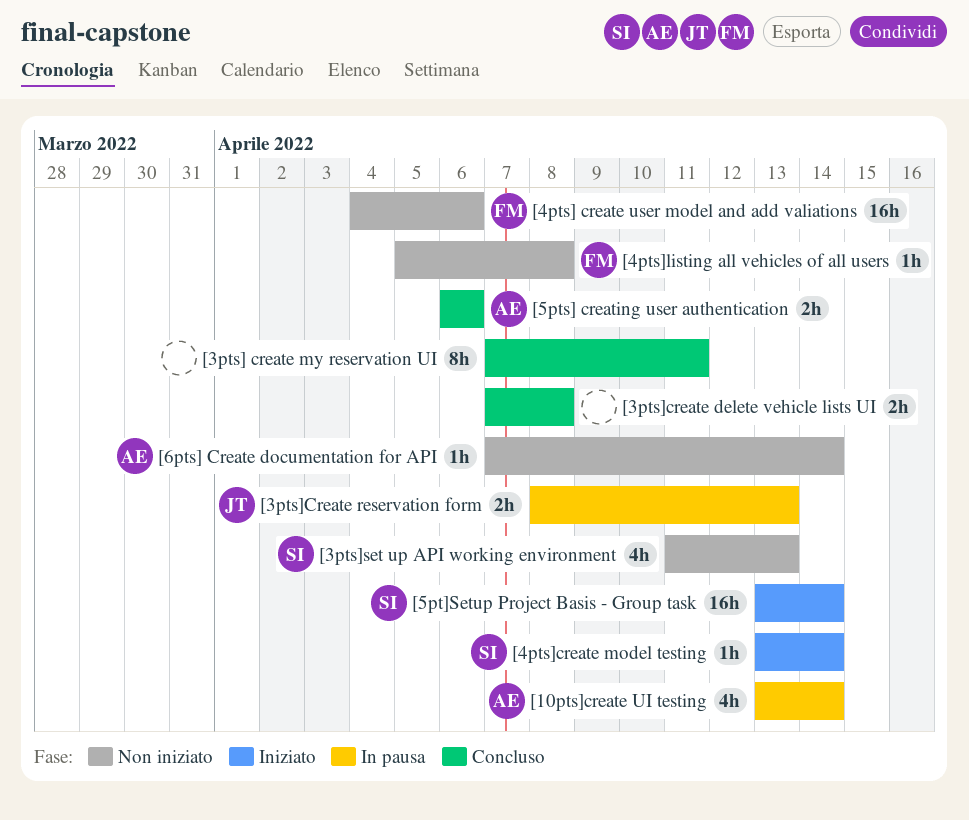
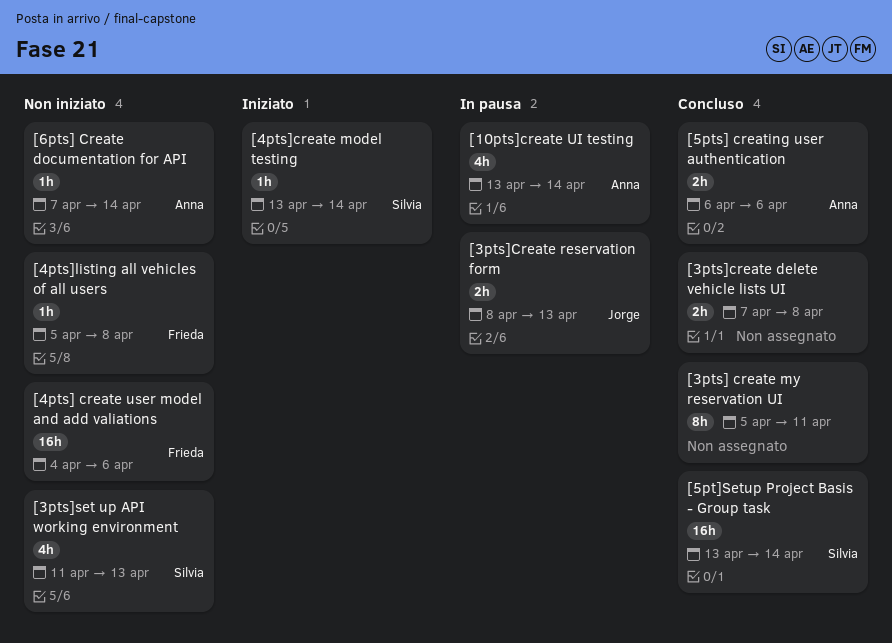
[3pts] create my reservation UI, start: Apr 7 -> Apr 5
[5pt]Setup Project Basis - Group task, status: Iniziato -> Concluso

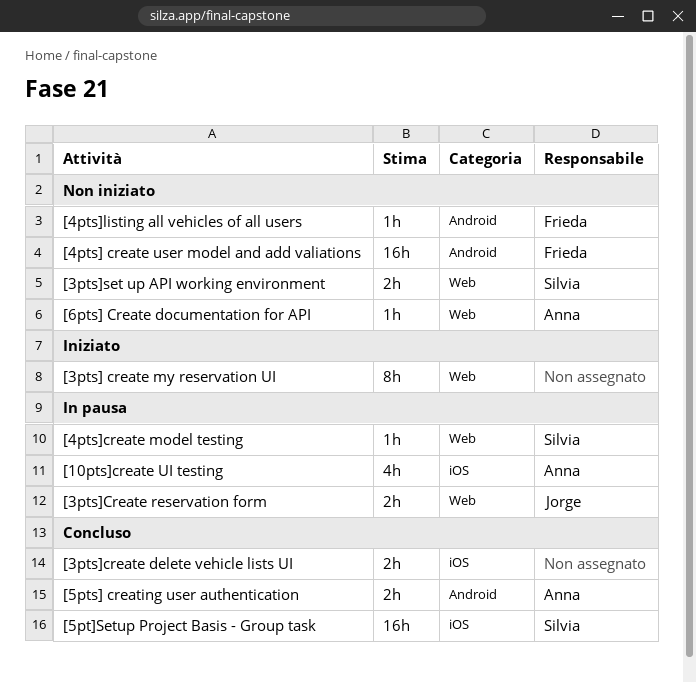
[3pts] create my reservation UI, status: Concluso -> Iniziato
[3pts]set up API working environment, estimate: 4h -> 2h
[4pts]create model testing, status: Iniziato -> In pausa

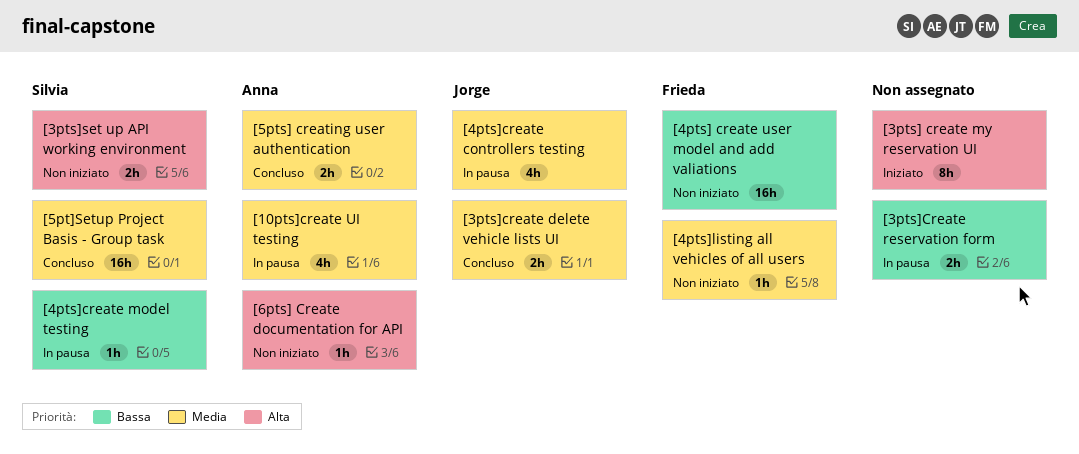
[3pts]create delete vehicle lists UI, owner: none -> Jorge
[3pts]Create reservation form, owner: Jorge -> none
[4pts]create controllers testing: none -> present

